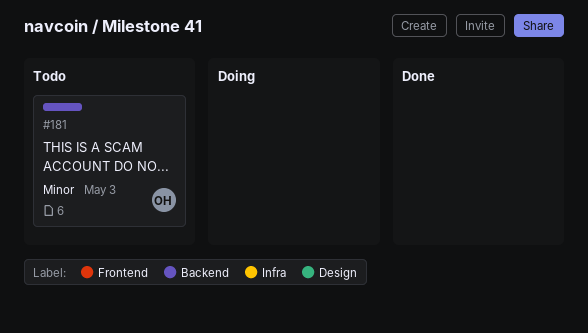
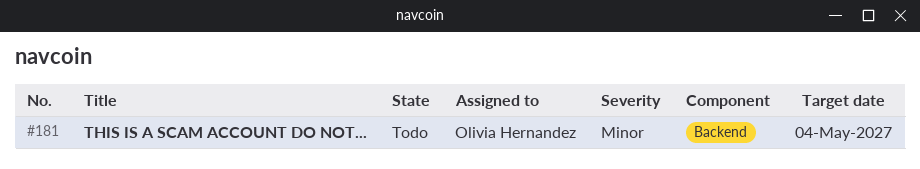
#181, due: May 3 -> May 4

